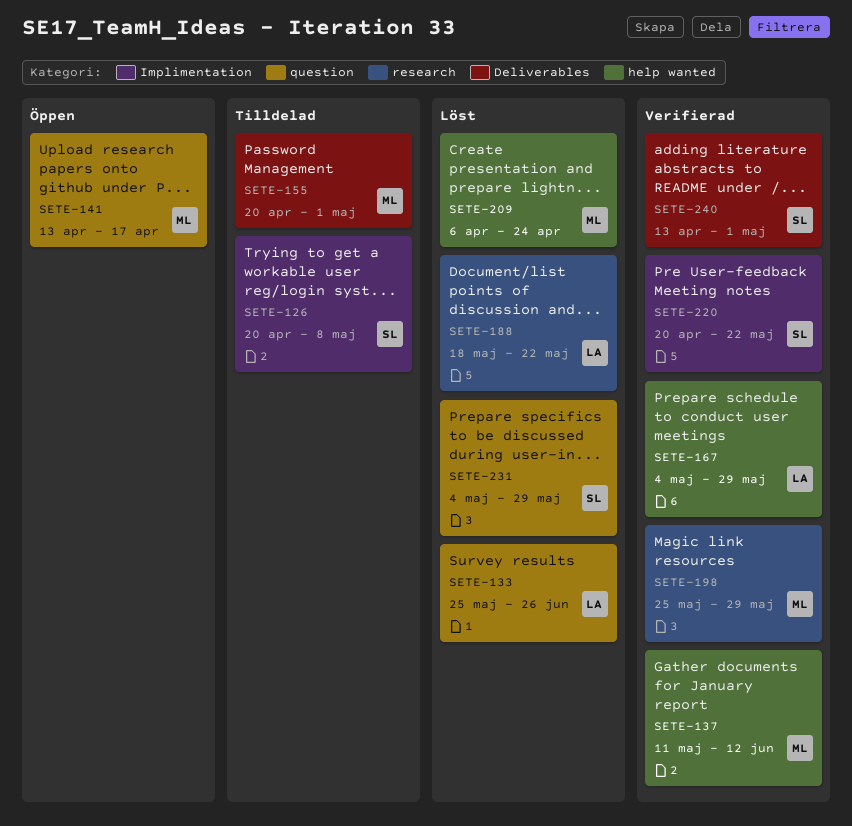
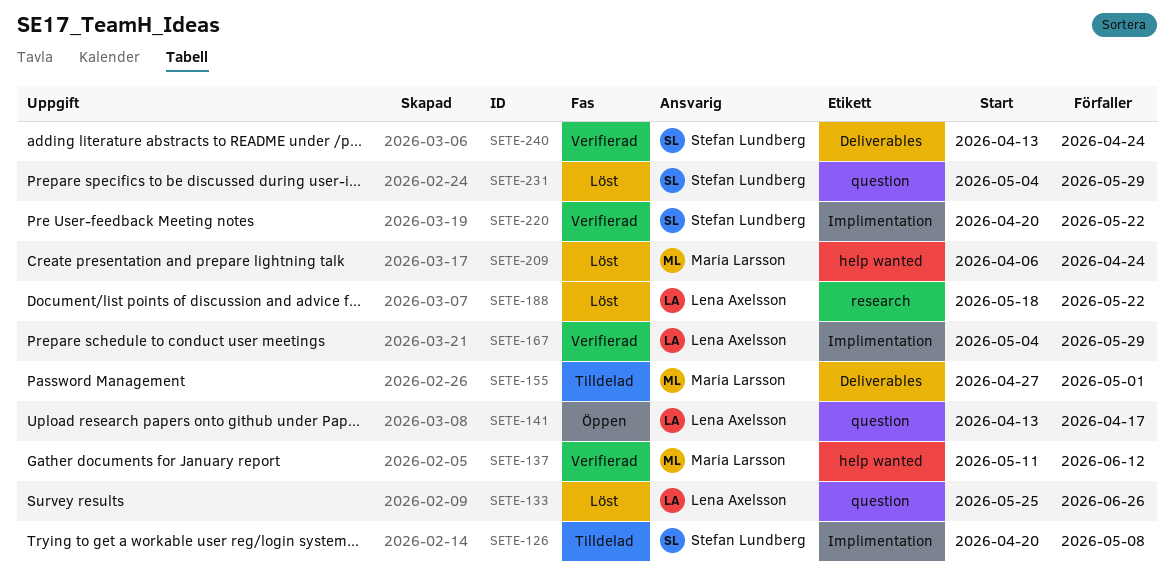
SETE-141, owner: Maria Larsson -> Lena Axelsson
SETE-155, start: Apr 20 -> Apr 27
SETE-167, label: help wanted -> Implimentation
SETE-198: present -> none
SETE-240, due: May 1 -> Apr 24

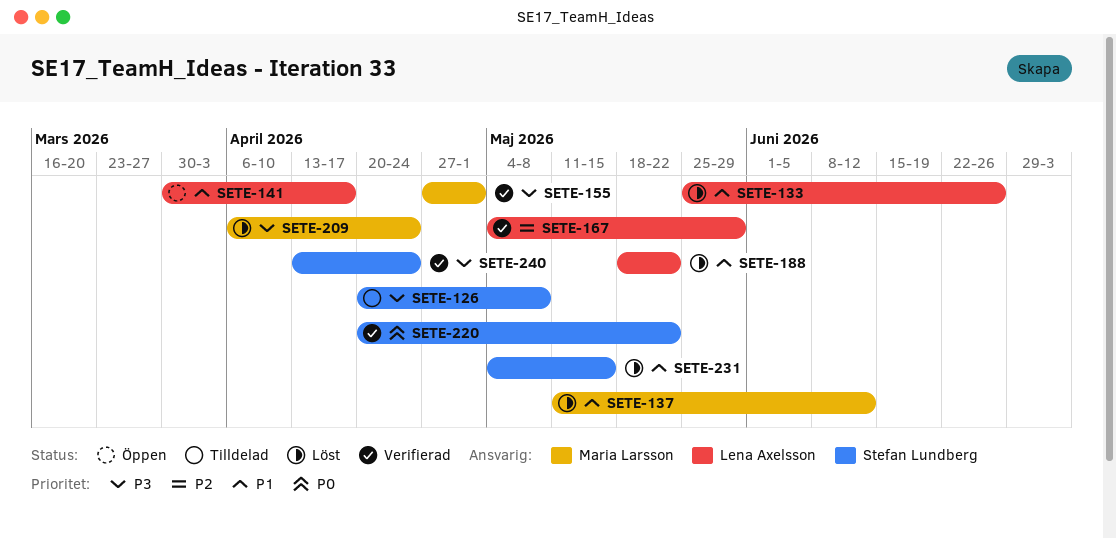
SETE-137, status: Verifierad -> Löst
SETE-141, start: Apr 13 -> Mar 30
SETE-155, status: Tilldelad -> Verifierad
SETE-231, due: May 29 -> May 15

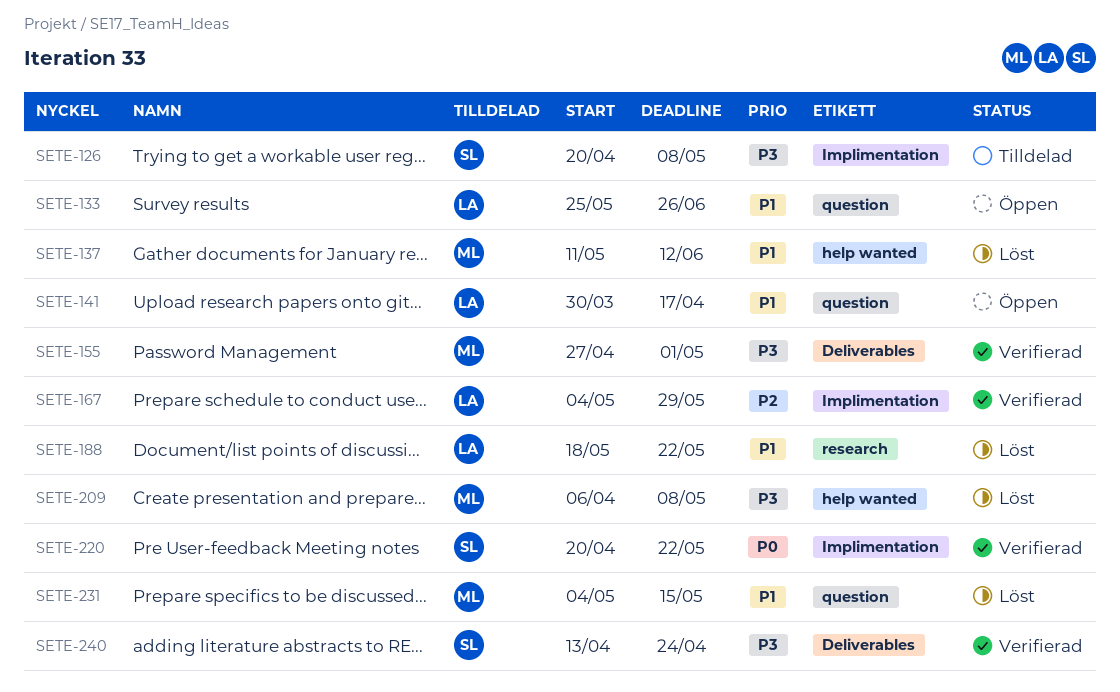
SETE-133, status: Löst -> Öppen
SETE-209, due: Apr 24 -> May 8
SETE-231, owner: Stefan Lundberg -> Maria Larsson

